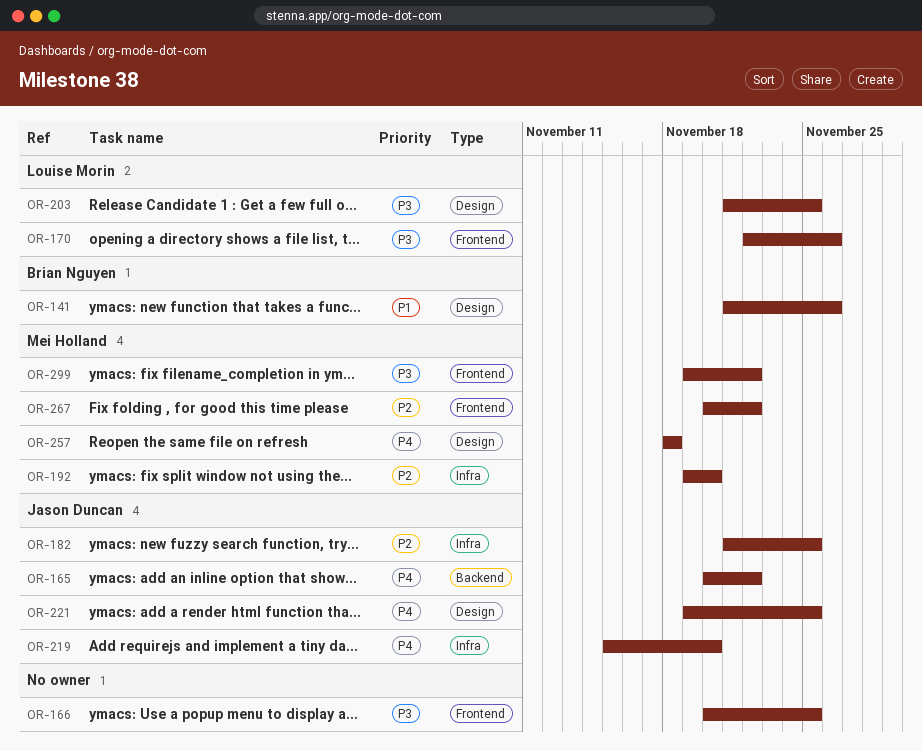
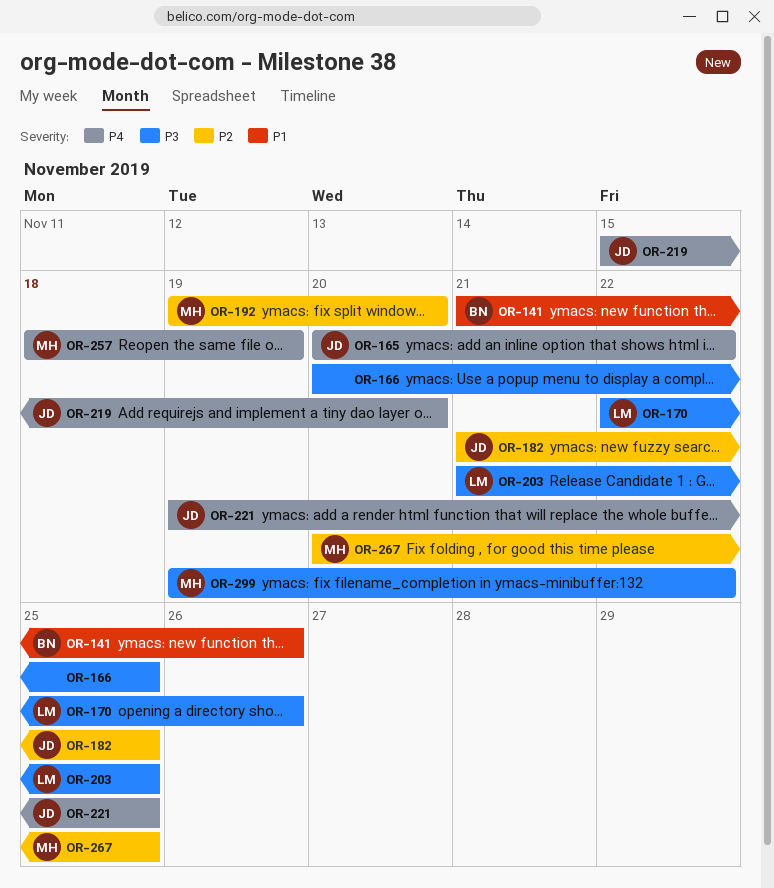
OR-257, due: Nov 18 -> Nov 19
OR-267, due: Nov 22 -> Nov 25

